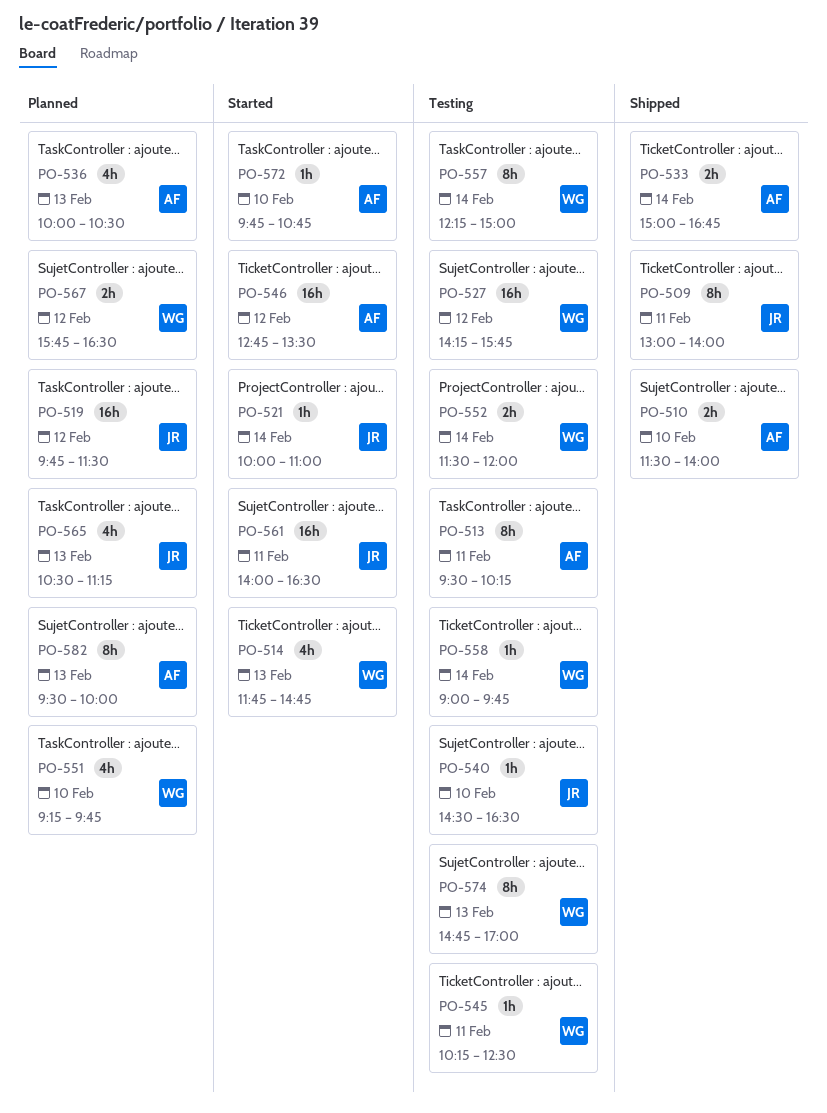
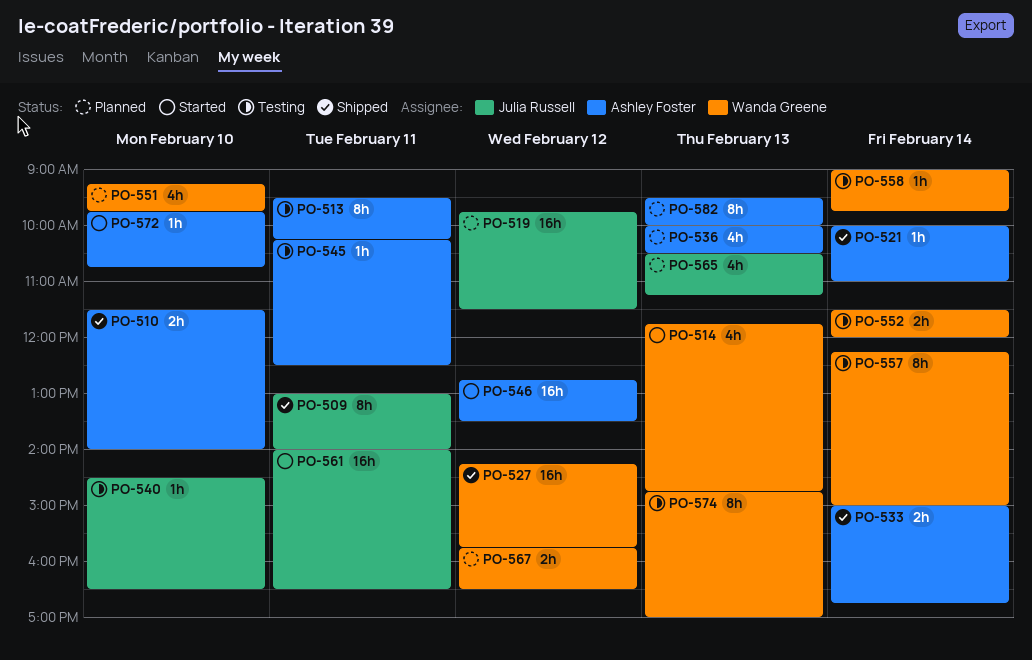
PO-521, status: Started -> Shipped
PO-521, owner: Julia Russell -> Ashley Foster
PO-527, status: Testing -> Shipped
PO-545, owner: Wanda Greene -> Ashley Foster

